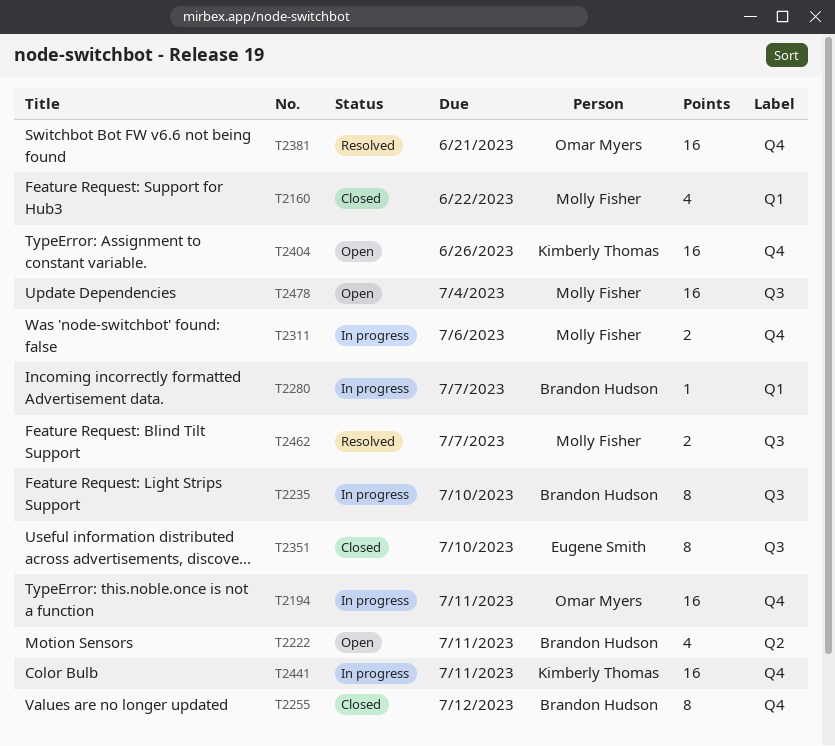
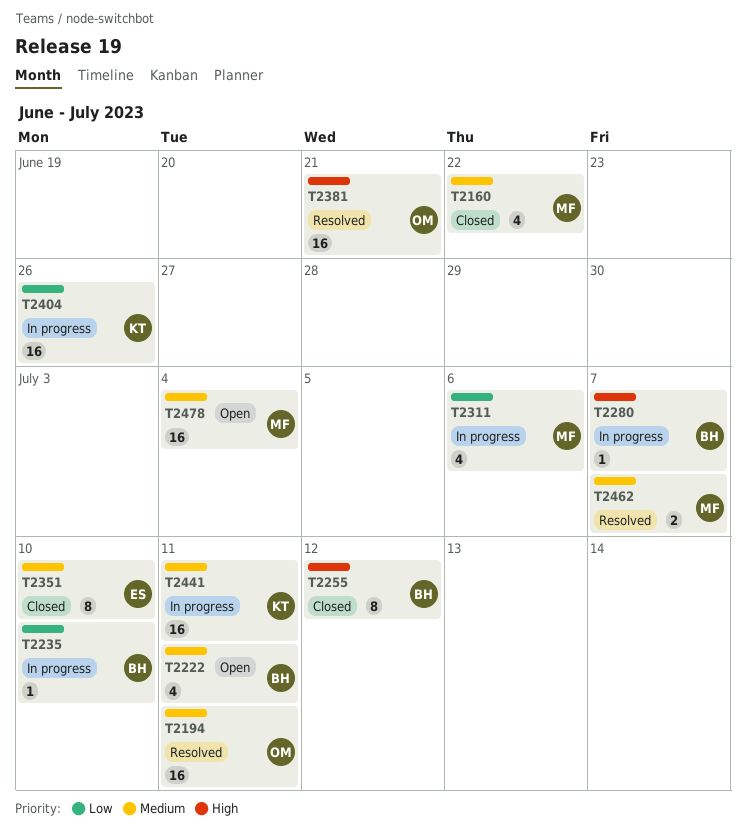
T2194, status: In progress -> Resolved
T2235, estimate: 8 -> 1
T2311, estimate: 2 -> 4
T2404, status: Open -> In progress

